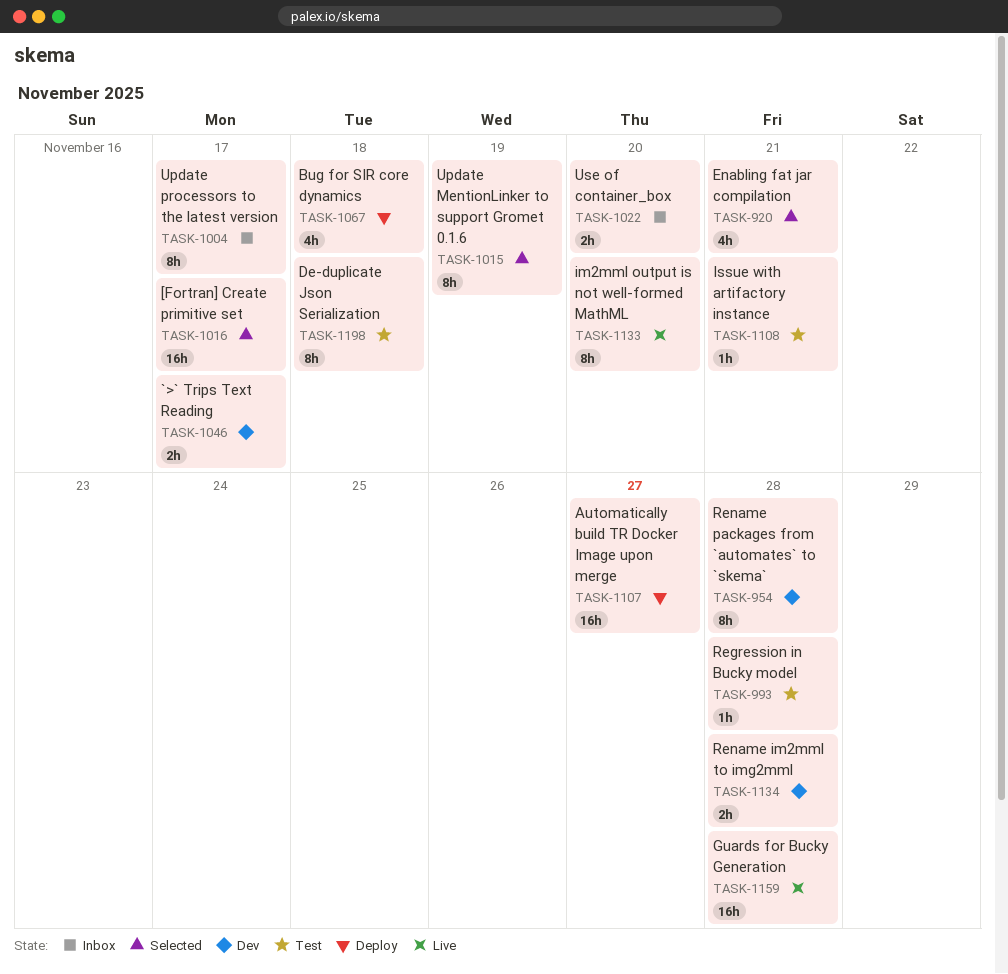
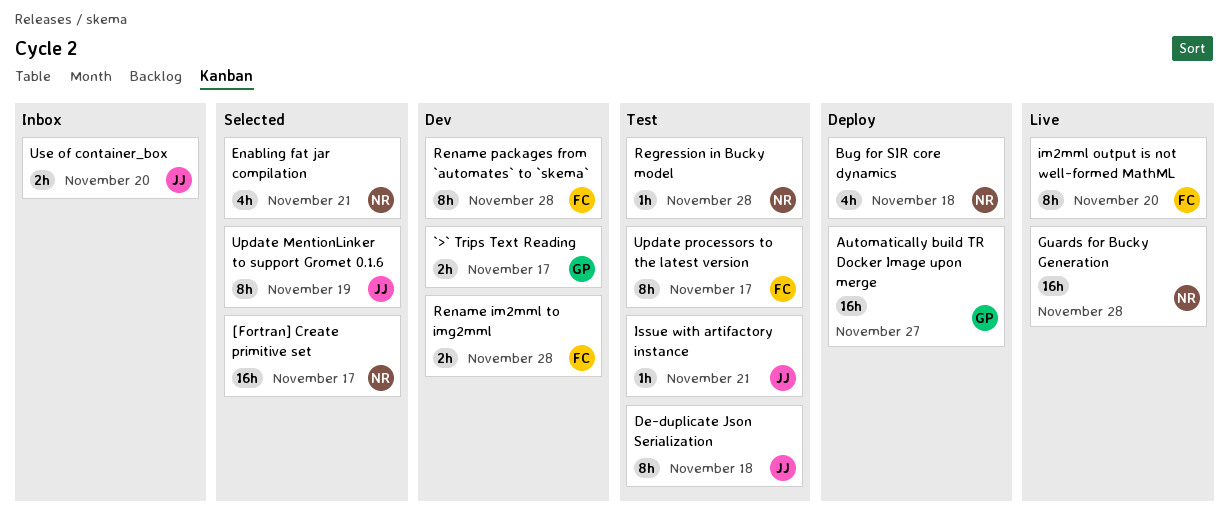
Update processors to the latest version, status: Inbox -> Test

